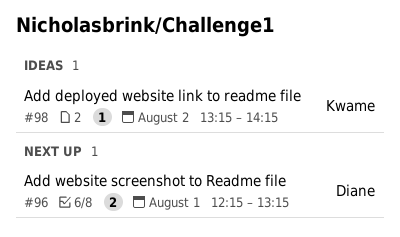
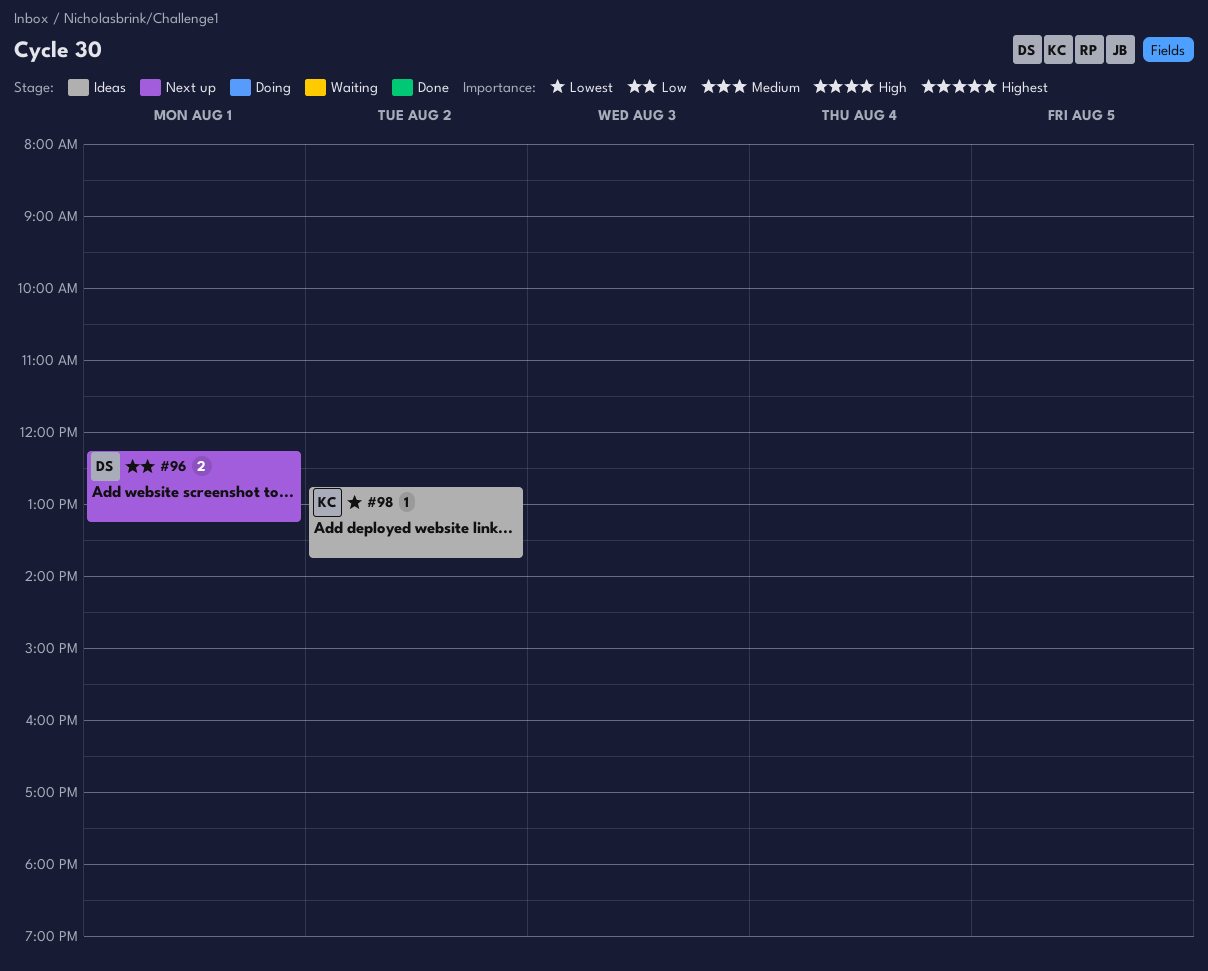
#98, begins: 13:15 -> 12:45
#98, ends: 14:15 -> 13:45

